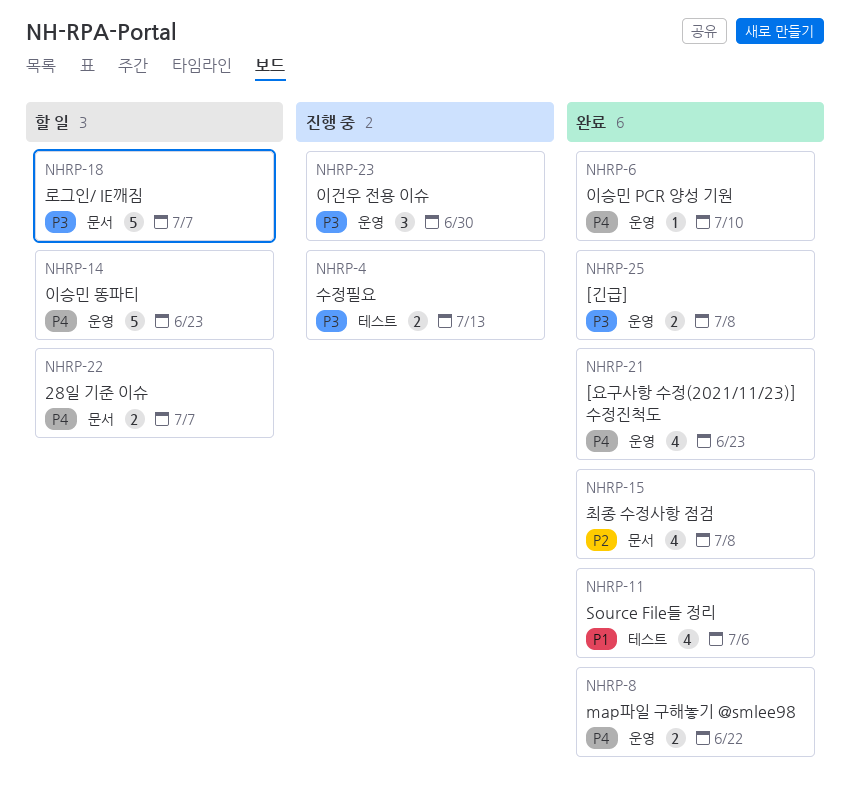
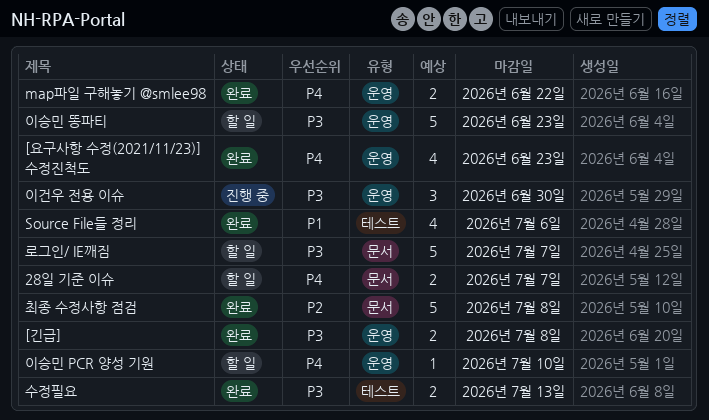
수정필요, status: 진행 중 -> 완료
이승민 PCR 양성 기원, status: 완료 -> 할 일
이승민 똥파티, priority: P4 -> P3
최종 수정사항 점검, estimate: 4 -> 5

